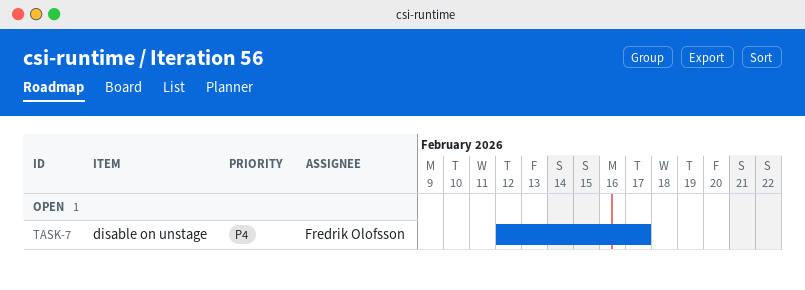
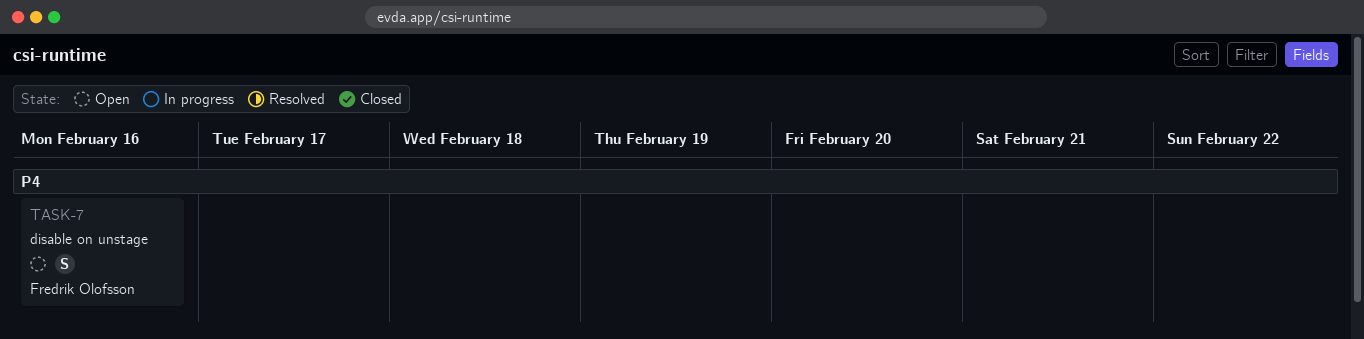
TASK-7, due: Feb 17 -> Feb 16

